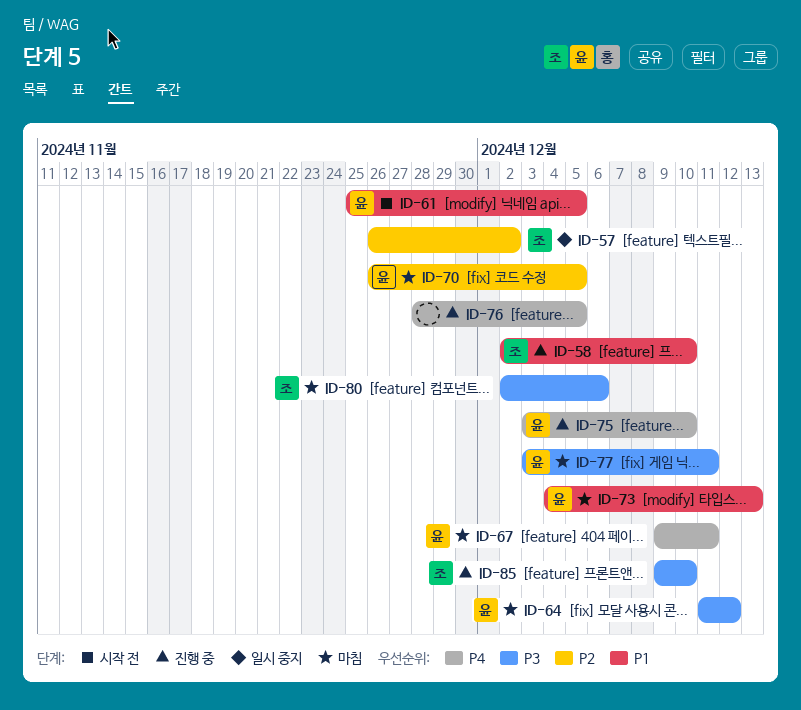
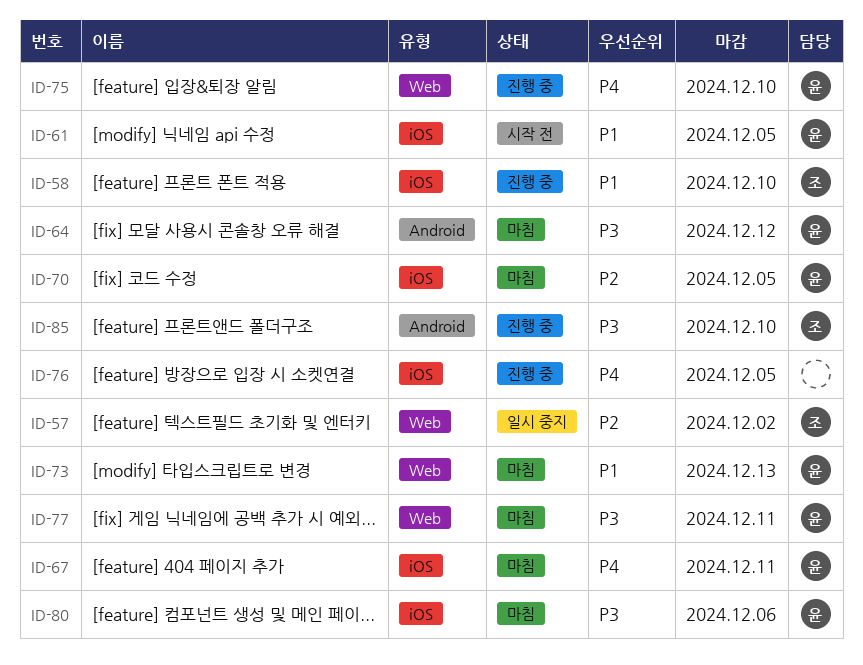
ID-80, owner: 조 -> 윤

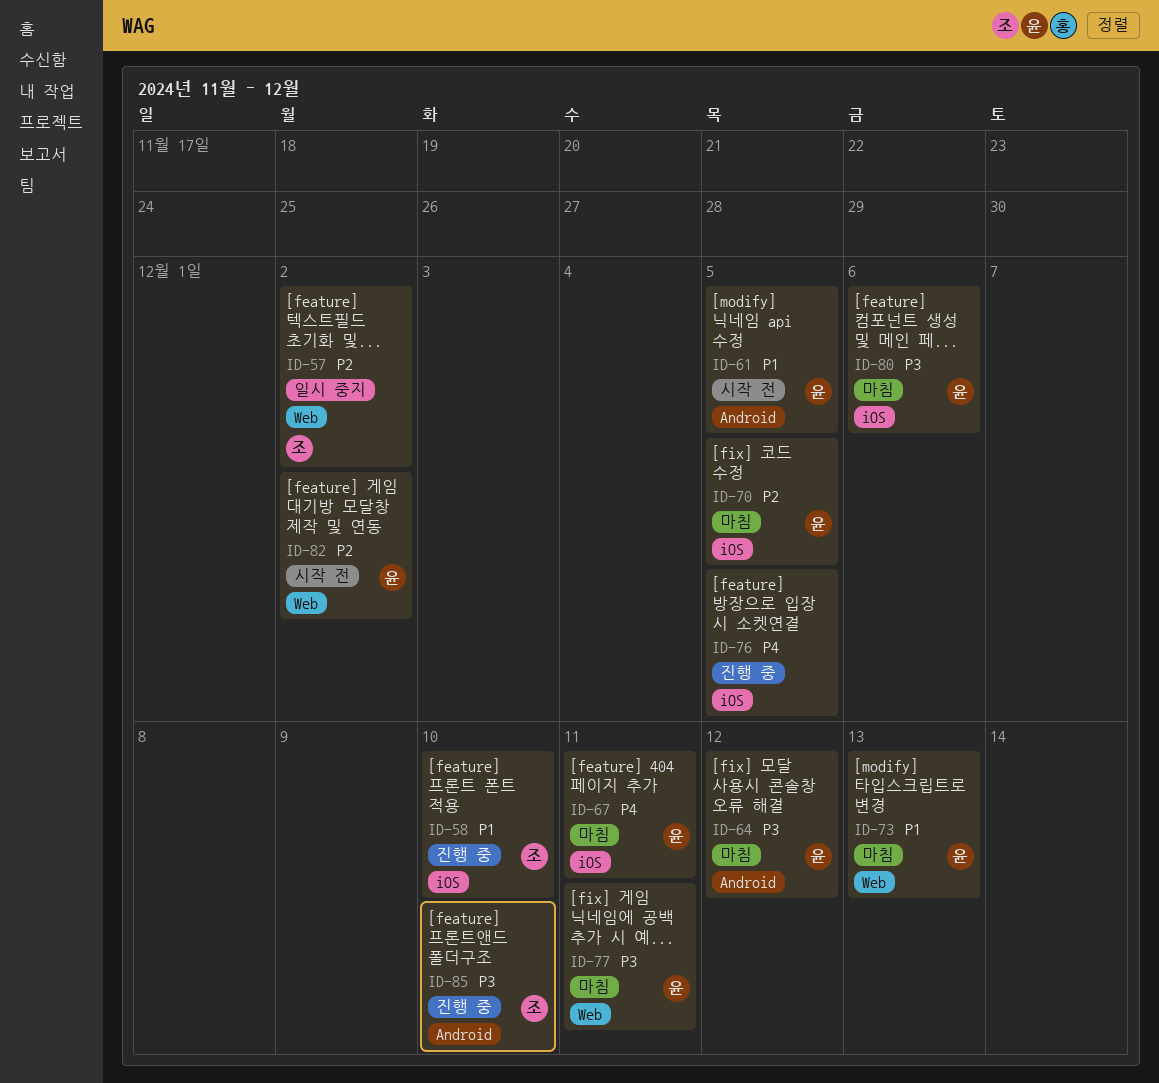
ID-61, label: iOS -> Android
ID-75: present -> none
ID-82: none -> present

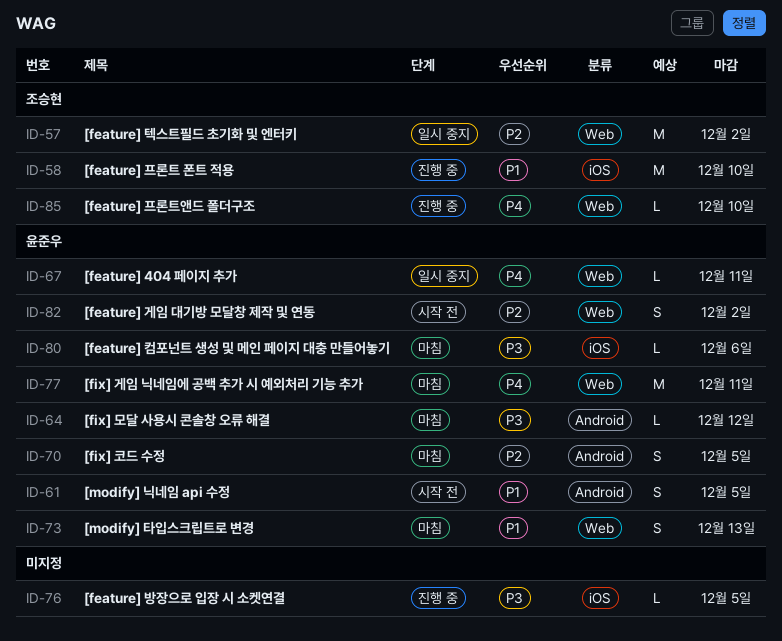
ID-67, status: 마침 -> 일시 중지
ID-67, label: iOS -> Web
ID-70, label: iOS -> Android
ID-76, priority: P4 -> P3
ID-77, priority: P3 -> P4
ID-85, priority: P3 -> P4
ID-85, label: Android -> Web

